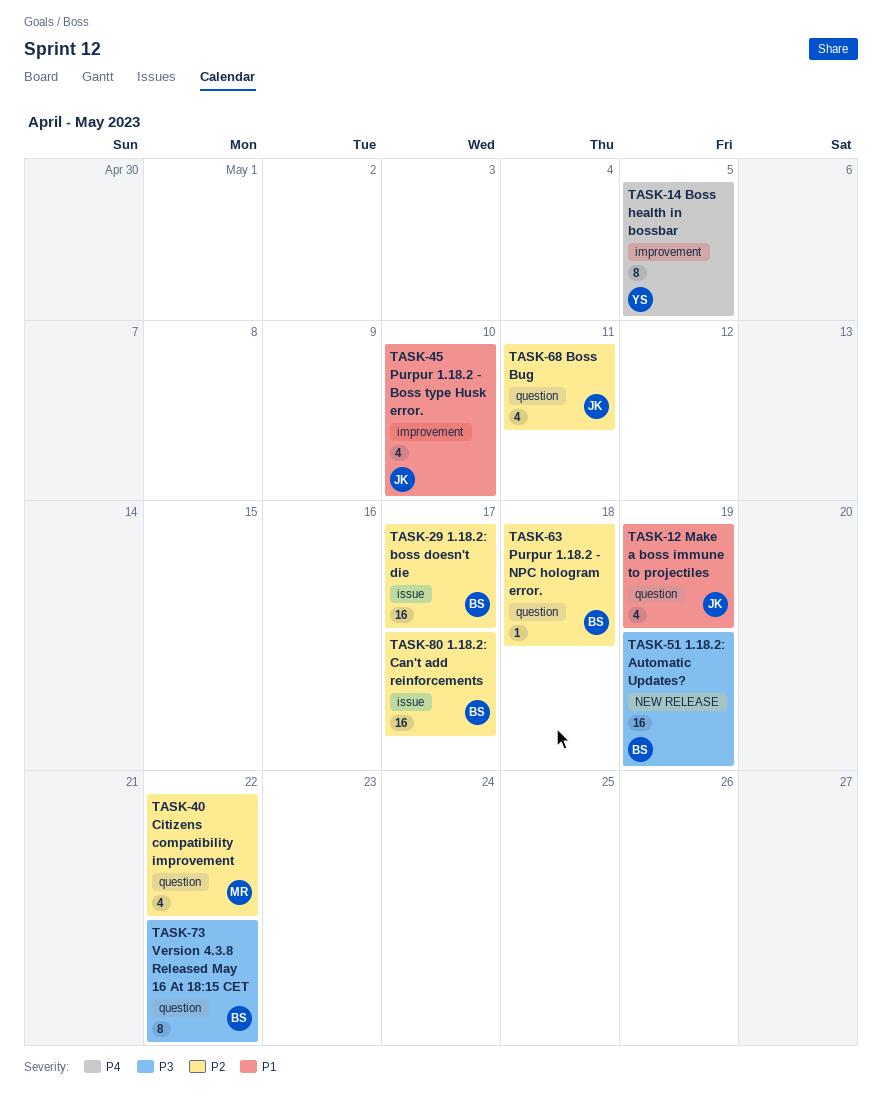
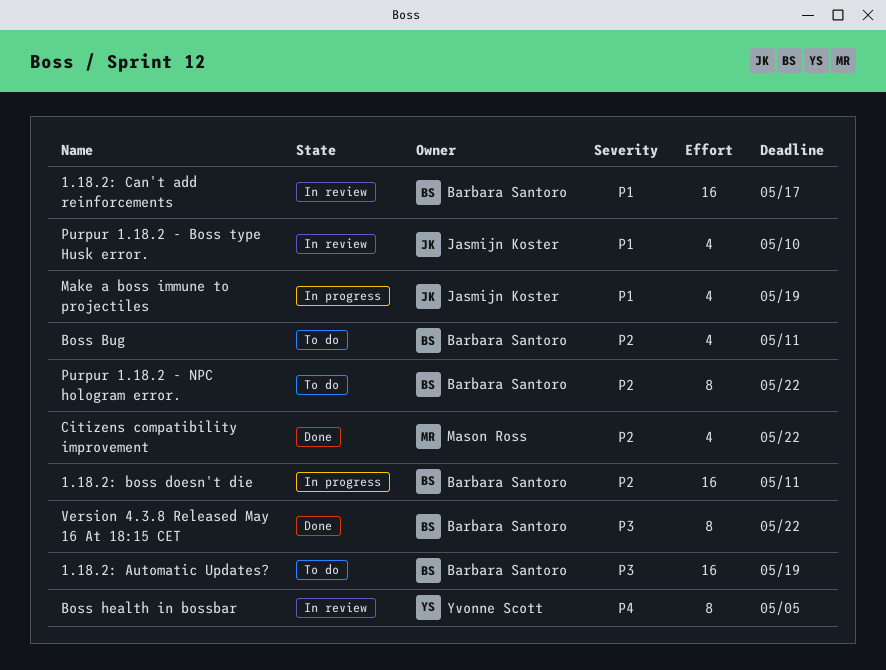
1.18.2: boss doesn't die, due: May 17 -> May 11
1.18.2: Can't add reinforcements, priority: P2 -> P1
Boss Bug, owner: Jasmijn Koster -> Barbara Santoro
Purpur 1.18.2 - NPC hologram error., estimate: 1 -> 8
Purpur 1.18.2 - NPC hologram error., due: May 18 -> May 22

